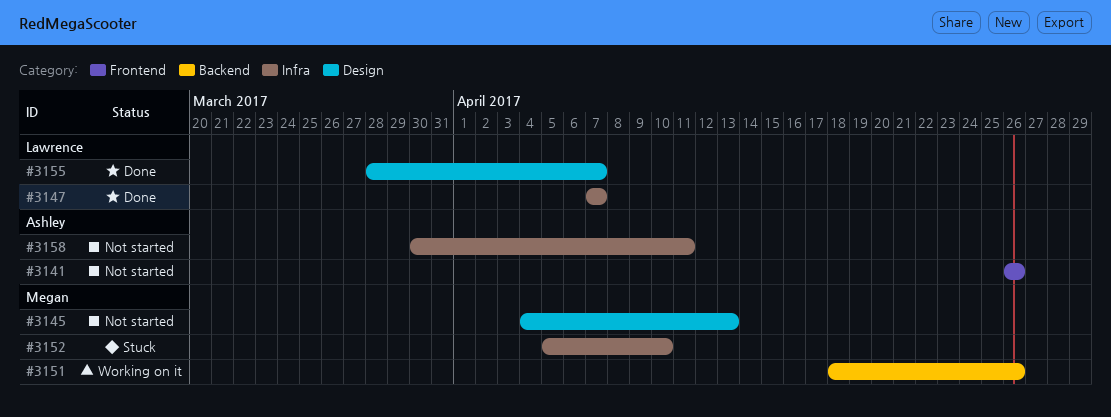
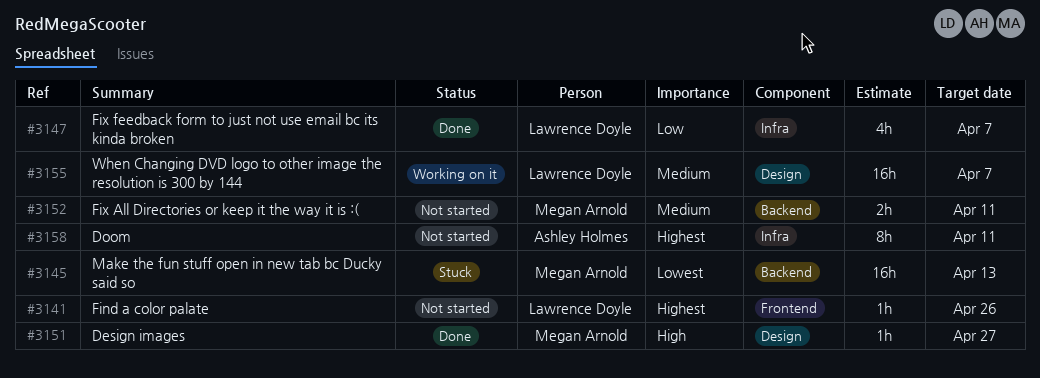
#3141, owner: Ashley Holmes -> Lawrence Doyle
#3145, status: Not started -> Stuck
#3145, label: Design -> Backend
#3151, status: Working on it -> Done
#3151, label: Backend -> Design
#3151, due: Apr 26 -> Apr 27
#3152, status: Stuck -> Not started
#3152, label: Infra -> Backend
#3152, due: Apr 10 -> Apr 11
#3155, status: Done -> Working on it

